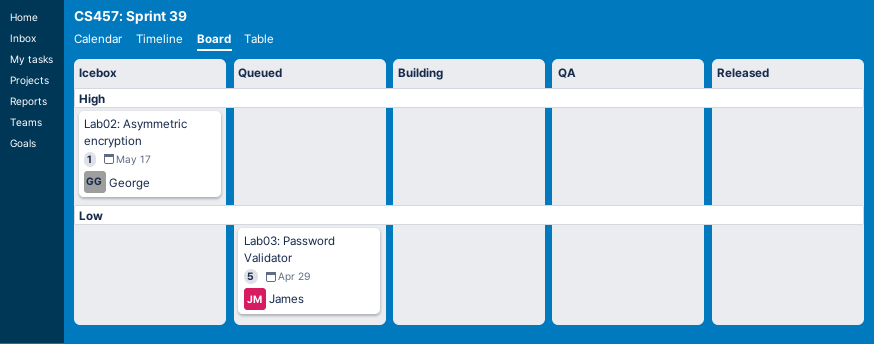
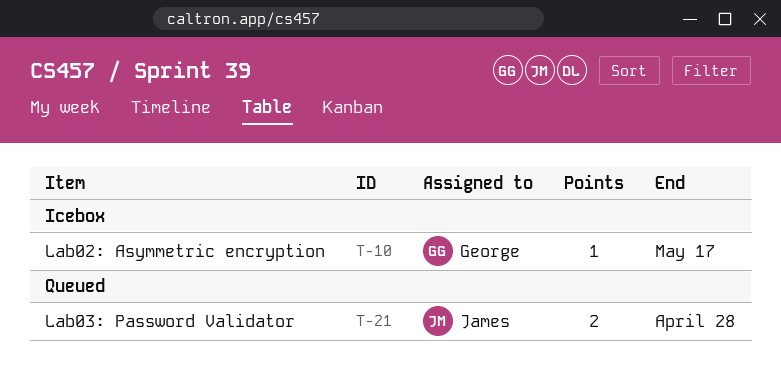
Lab03: Password Validator, estimate: 5 -> 2
Lab03: Password Validator, due: Apr 29 -> Apr 28

